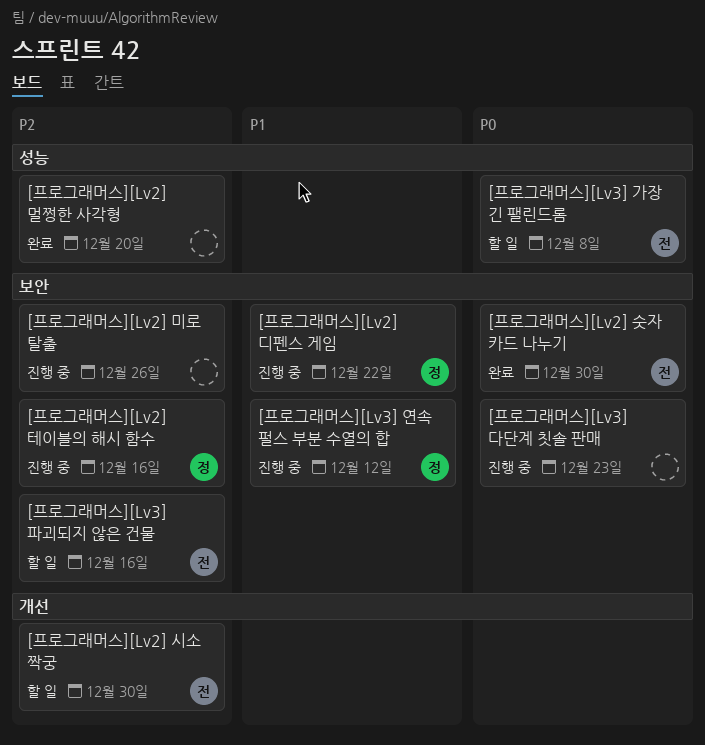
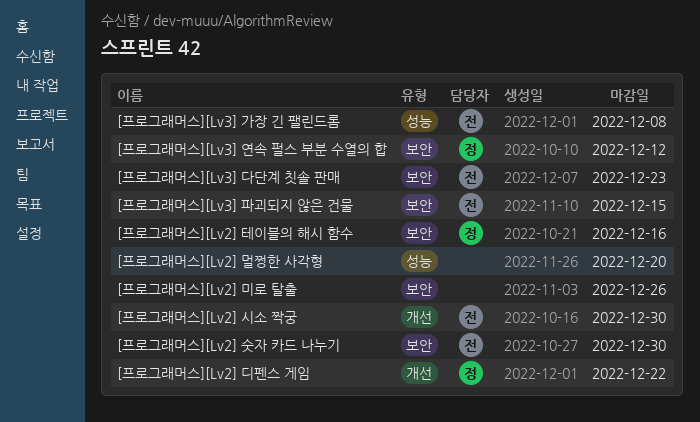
[프로그래머스][Lv2] 디펜스 게임, label: 보안 -> 개선
[프로그래머스][Lv3] 다단계 칫솔 판매, owner: none -> 전
[프로그래머스][Lv3] 파괴되지 않은 건물, due: Dec 16 -> Dec 15

